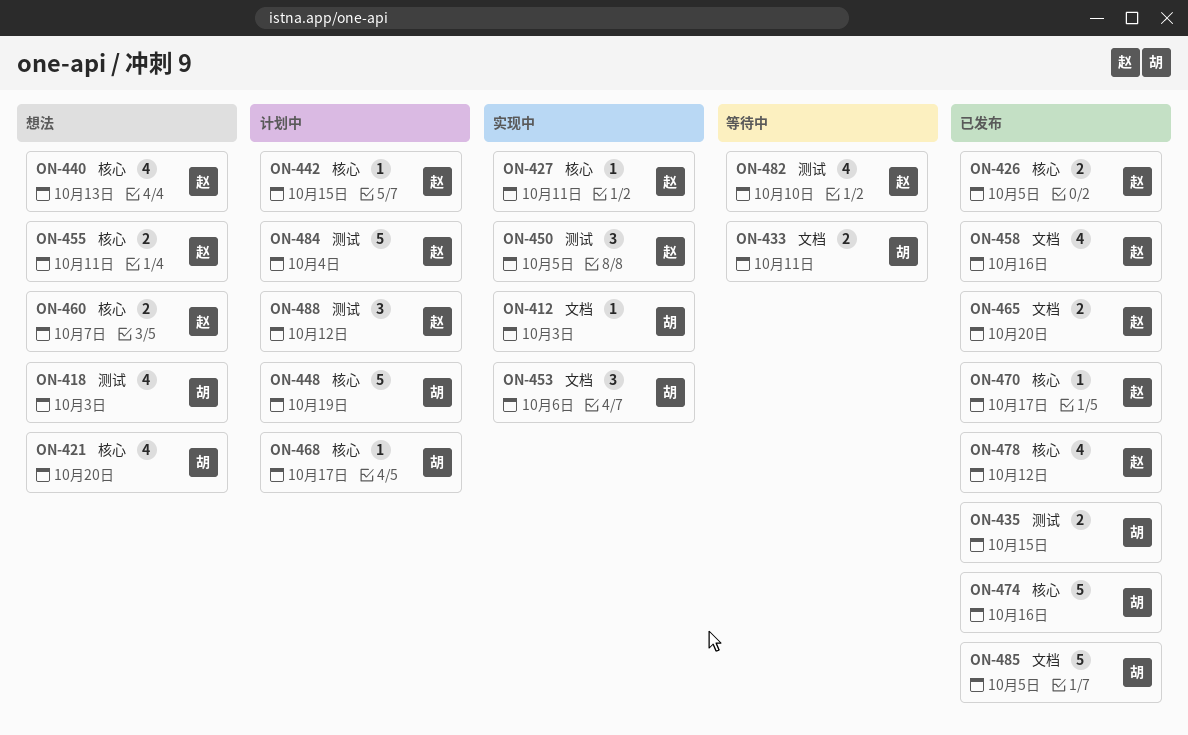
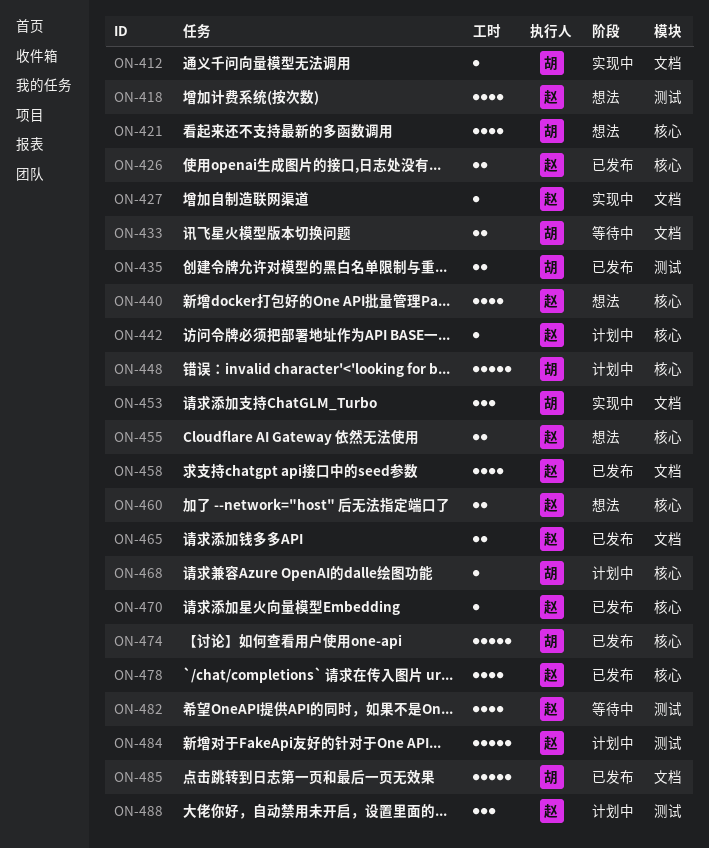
ON-418, owner: 胡 -> 赵
ON-427, label: 核心 -> 文档
ON-450: present -> none

